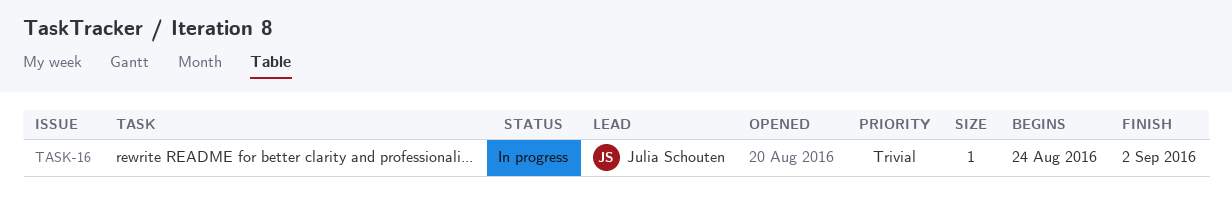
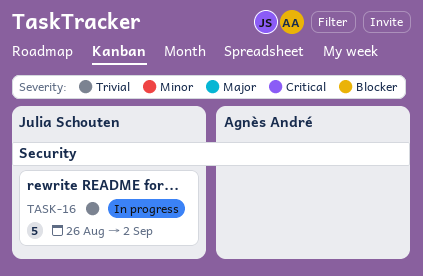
TASK-16, estimate: 1 -> 5
TASK-16, start: Aug 24 -> Aug 26

